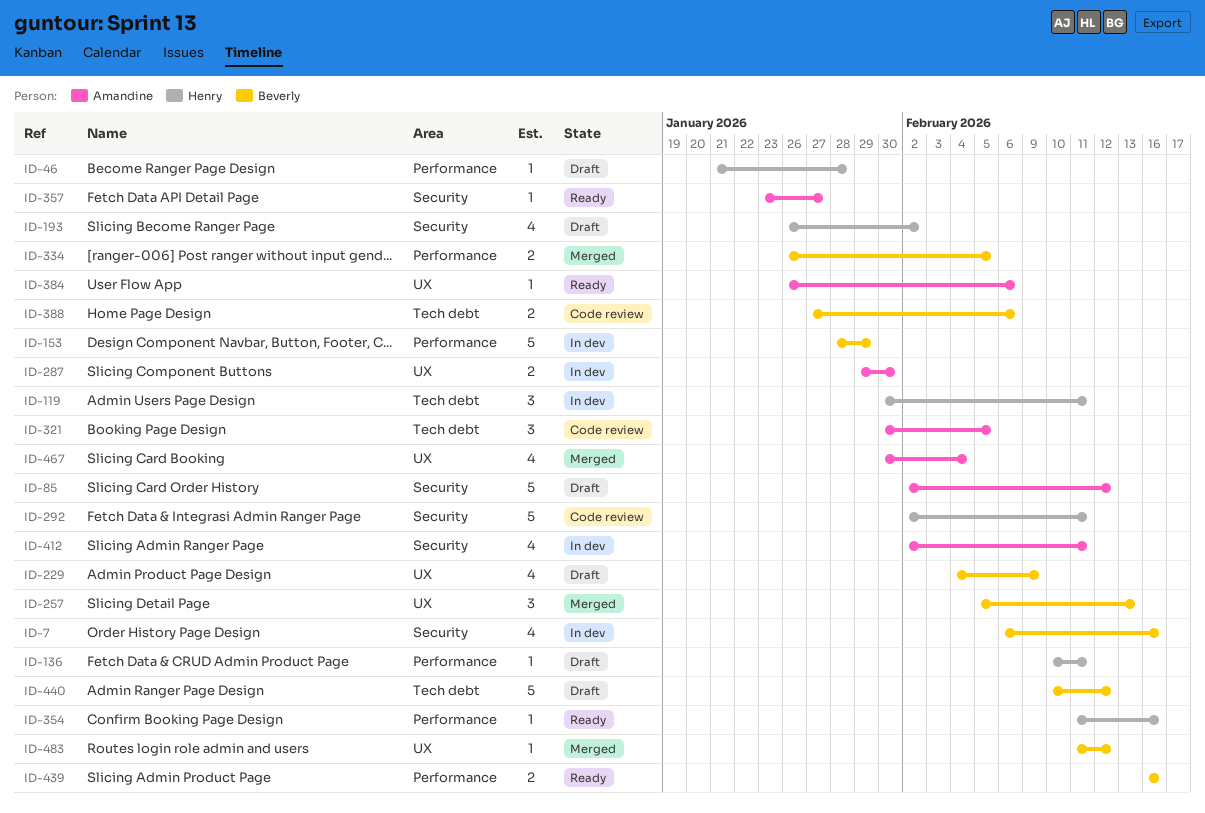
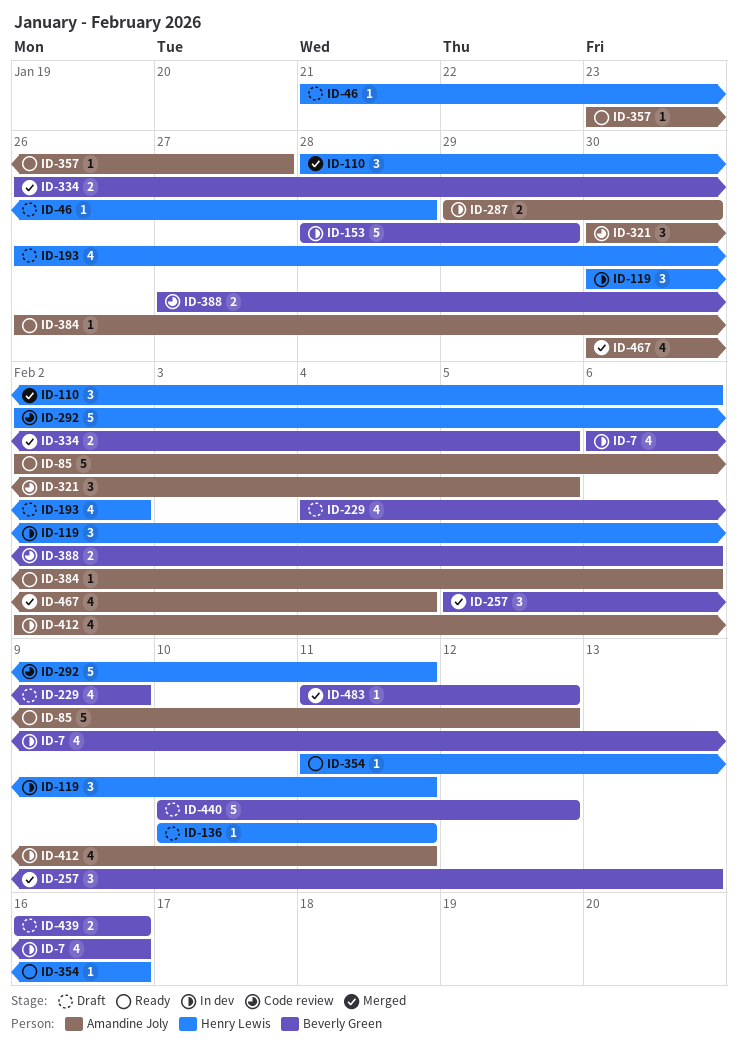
ID-85, status: Draft -> Ready
ID-110: none -> present
ID-439, status: Ready -> Draft

